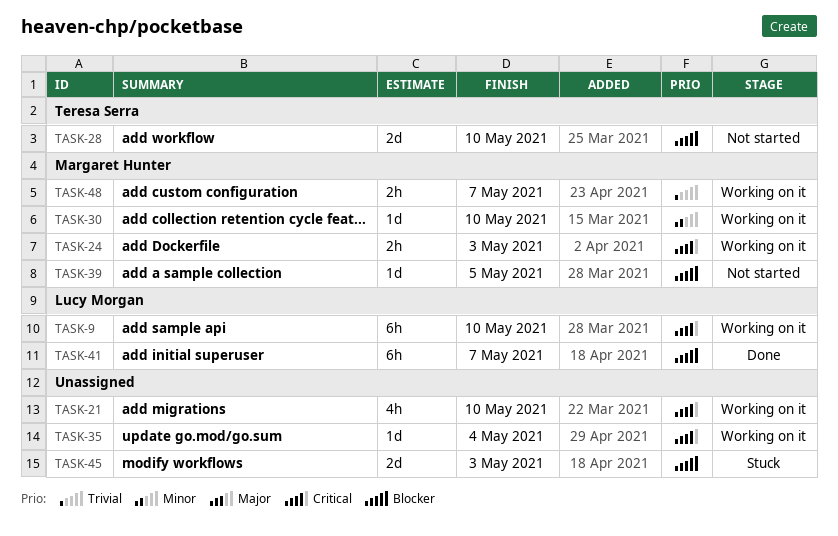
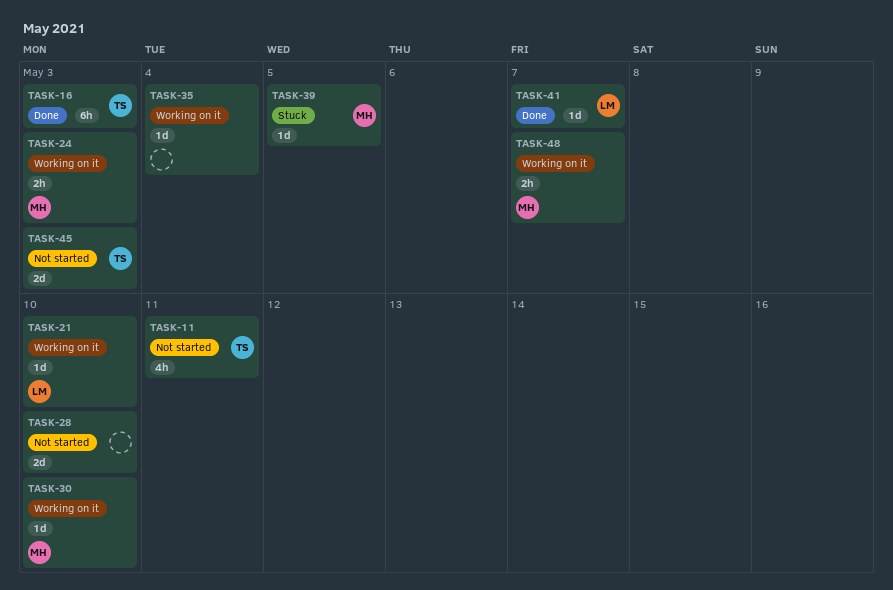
TASK-9: present -> none
TASK-11: none -> present
TASK-16: none -> present
TASK-21, owner: none -> Lucy Morgan
TASK-21, estimate: 4h -> 1d
TASK-28, owner: Teresa Serra -> none
TASK-39, status: Not started -> Stuck
TASK-41, estimate: 6h -> 1d
TASK-45, status: Stuck -> Not started
TASK-45, owner: none -> Teresa Serra

